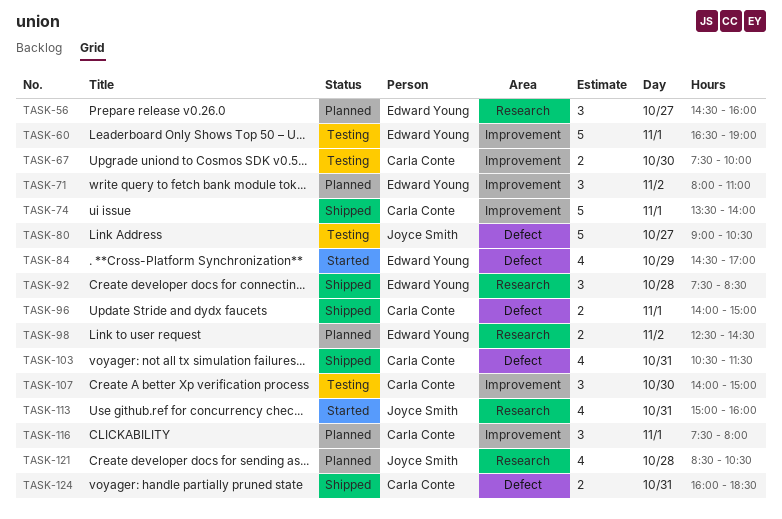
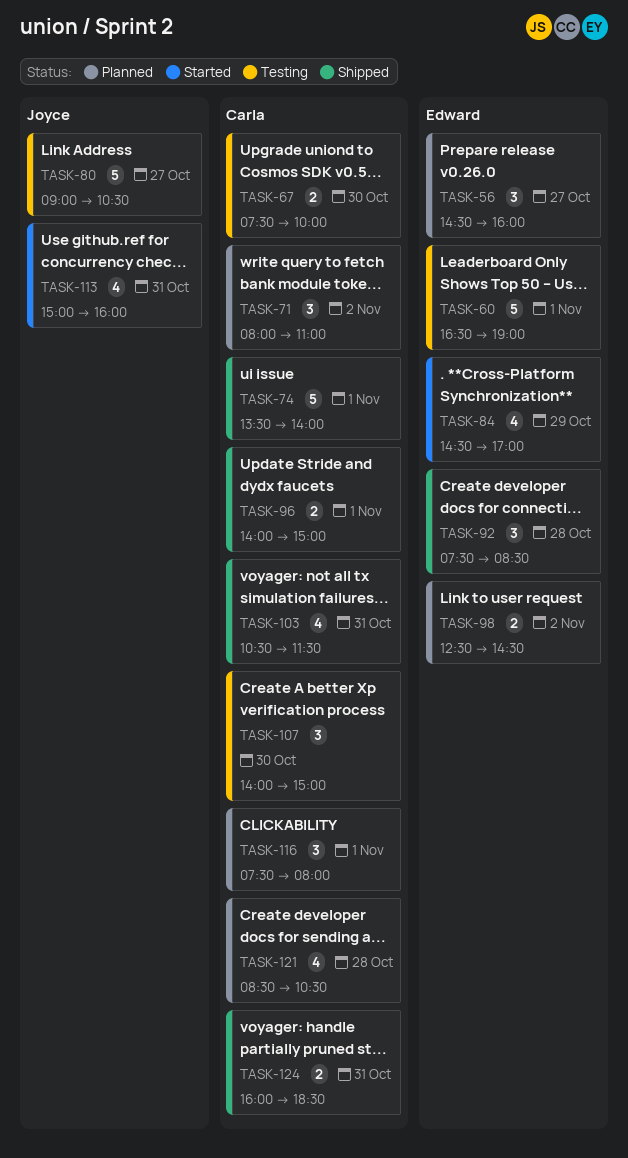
TASK-71, owner: Edward Young -> Carla Conte
TASK-121, owner: Joyce Smith -> Carla Conte

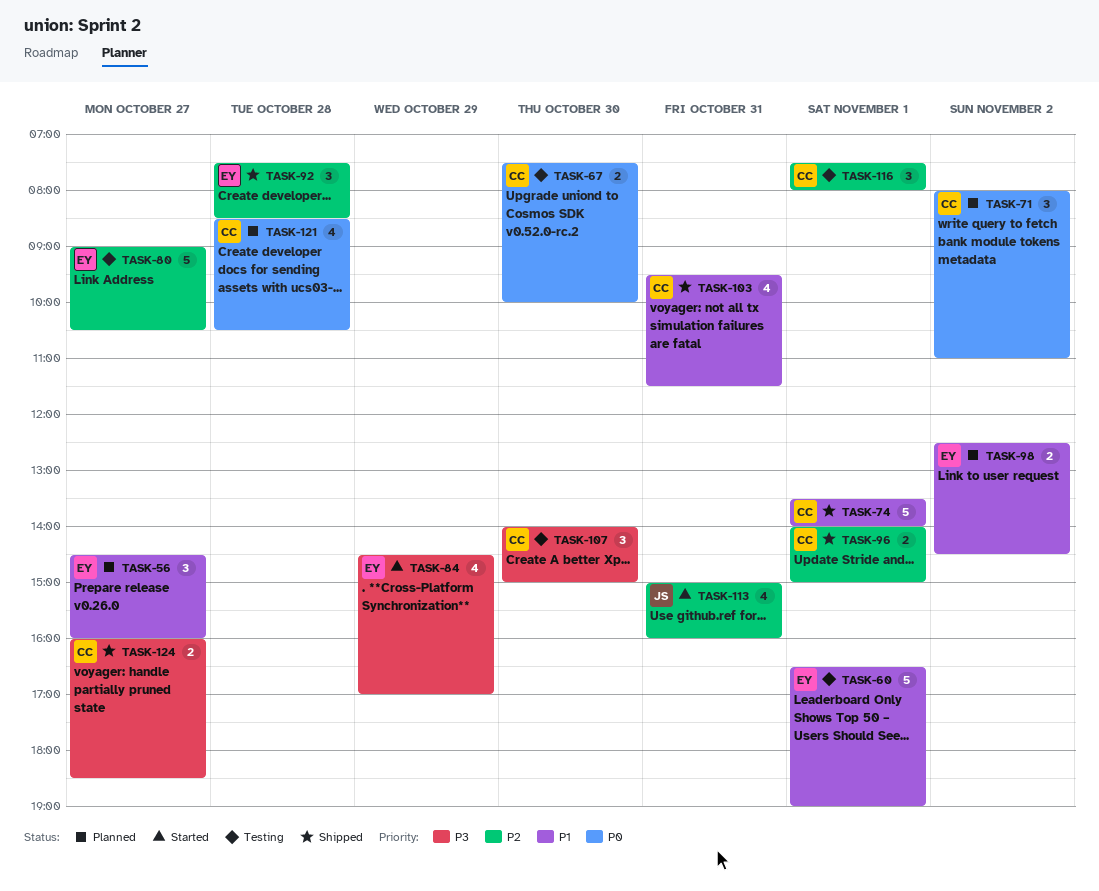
TASK-80, owner: Joyce -> Edward
TASK-103, begins: 10:30 -> 09:30
TASK-116, status: Planned -> Testing
TASK-124, day: Oct 31 -> Oct 27

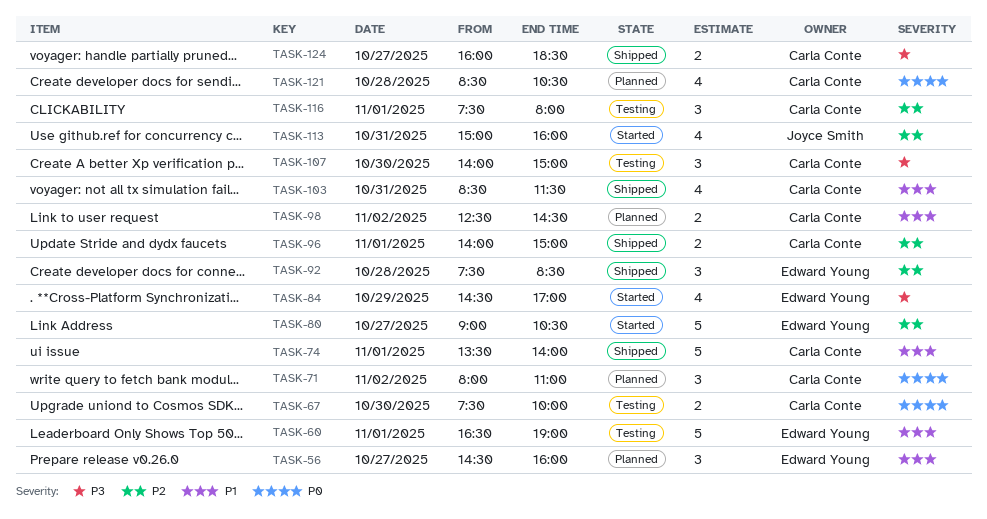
TASK-80, status: Testing -> Started
TASK-98, owner: Edward Young -> Carla Conte
TASK-103, begins: 09:30 -> 08:30

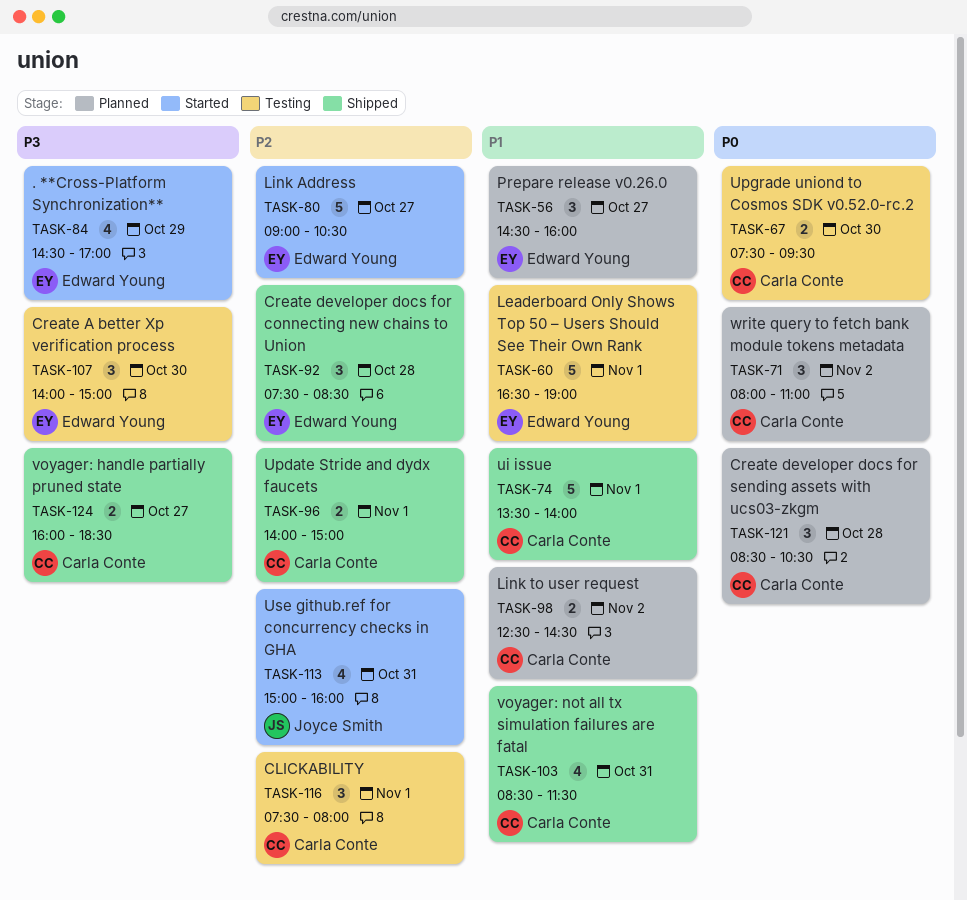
TASK-67, ends: 10:00 -> 09:30
TASK-107, owner: Carla Conte -> Edward Young
TASK-121, estimate: 4 -> 3

